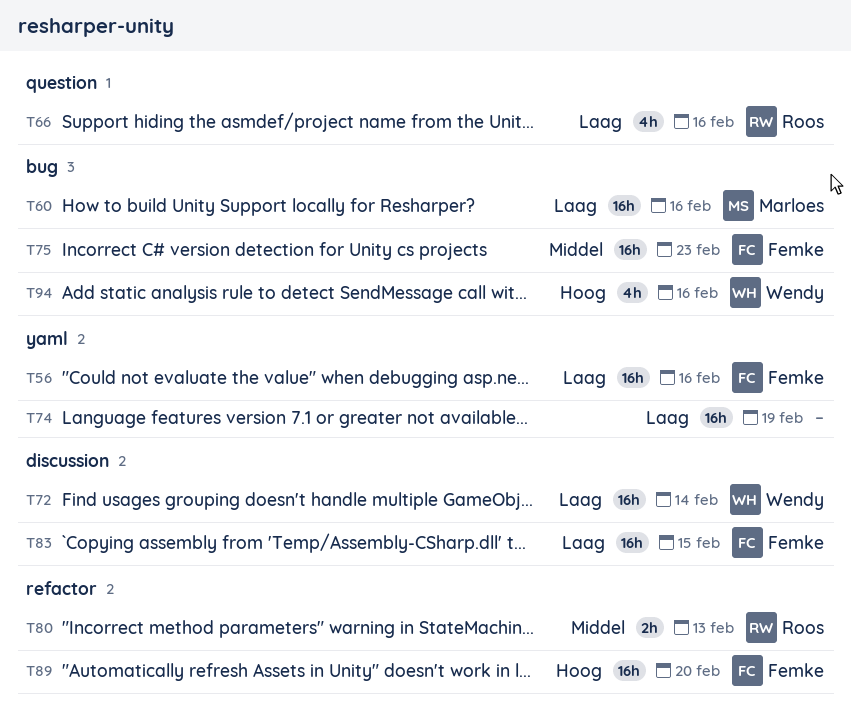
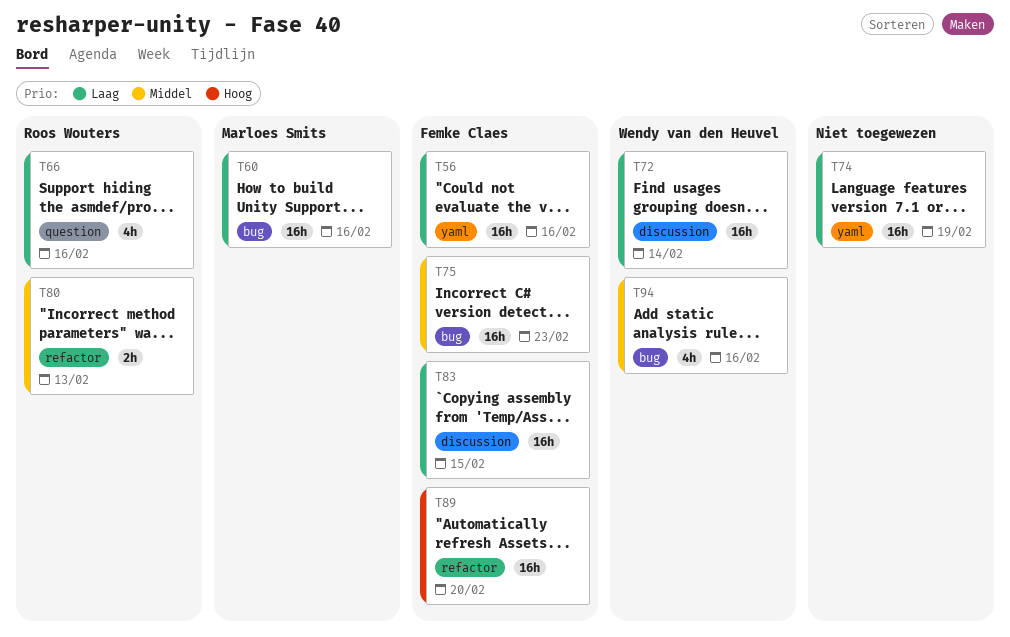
T94, priority: Hoog -> Middel

